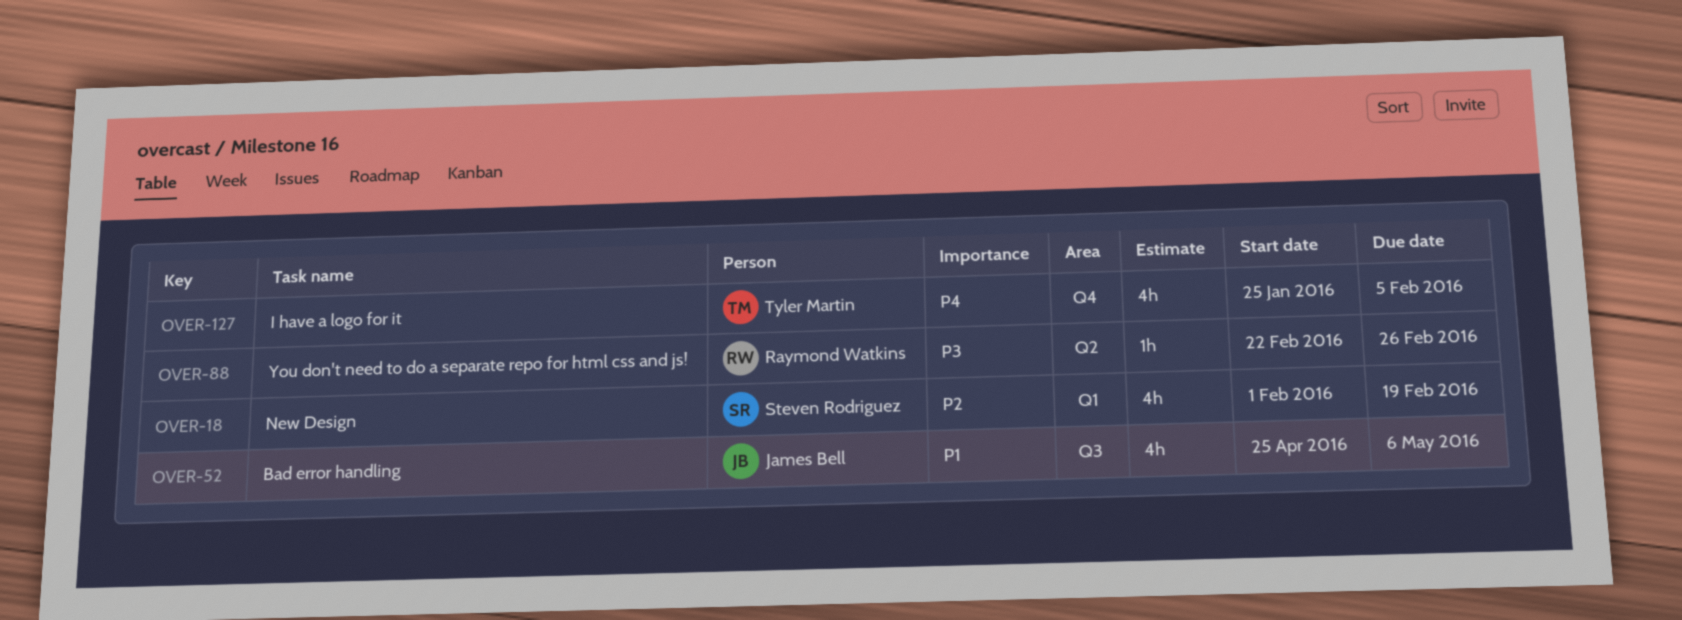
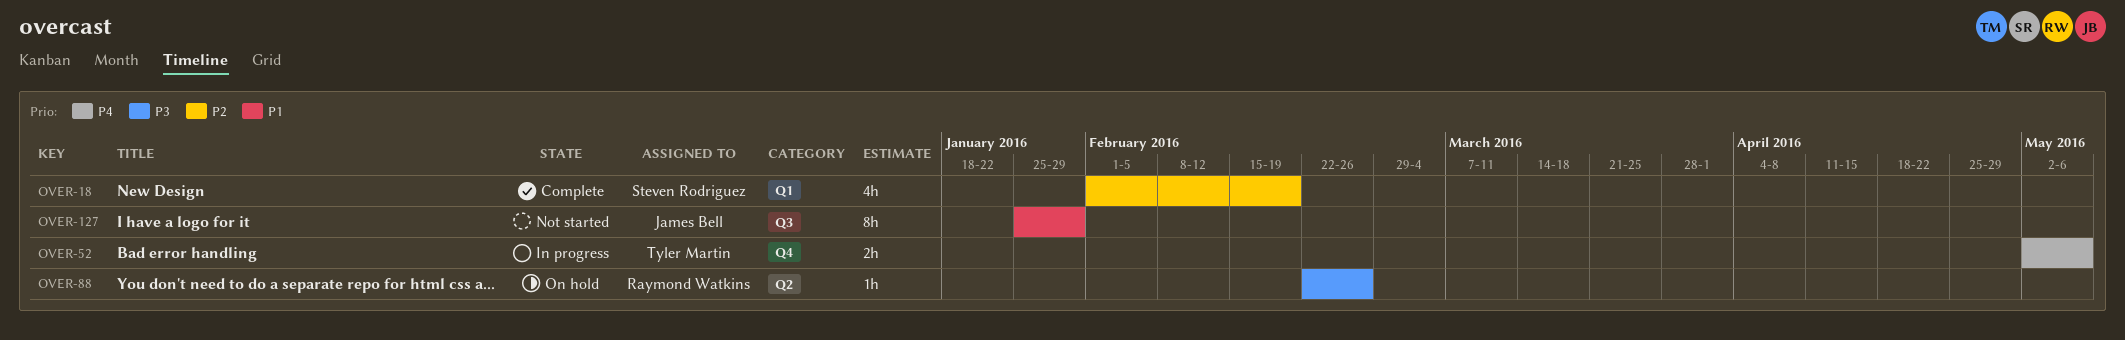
OVER-52, owner: James Bell -> Tyler Martin
OVER-52, priority: P1 -> P4
OVER-52, label: Q3 -> Q4
OVER-52, estimate: 4h -> 2h
OVER-52, start: Apr 25 -> May 2
OVER-127, owner: Tyler Martin -> James Bell
OVER-127, priority: P4 -> P1
OVER-127, label: Q4 -> Q3
OVER-127, estimate: 4h -> 8h
OVER-127, due: Feb 5 -> Jan 29

